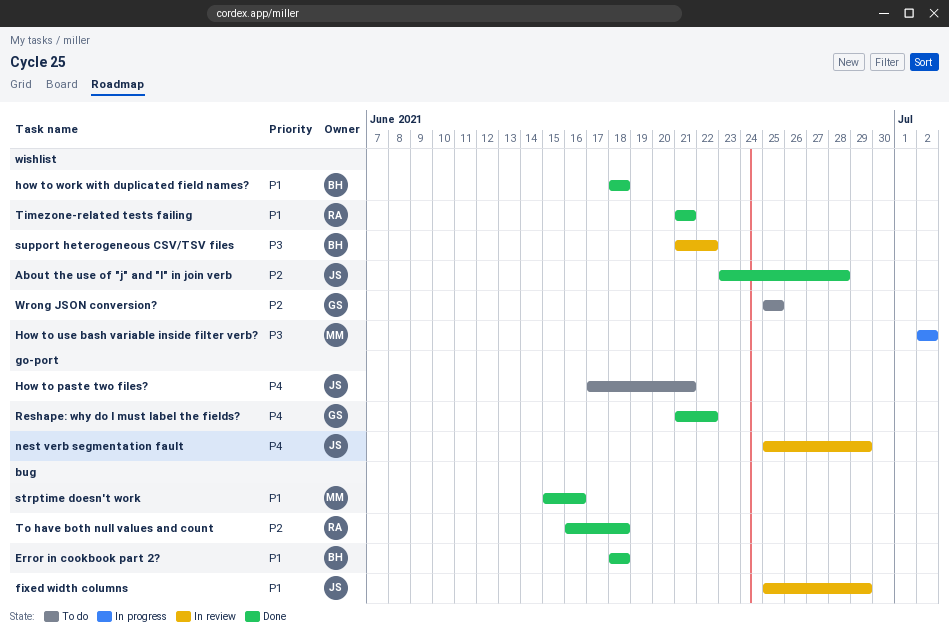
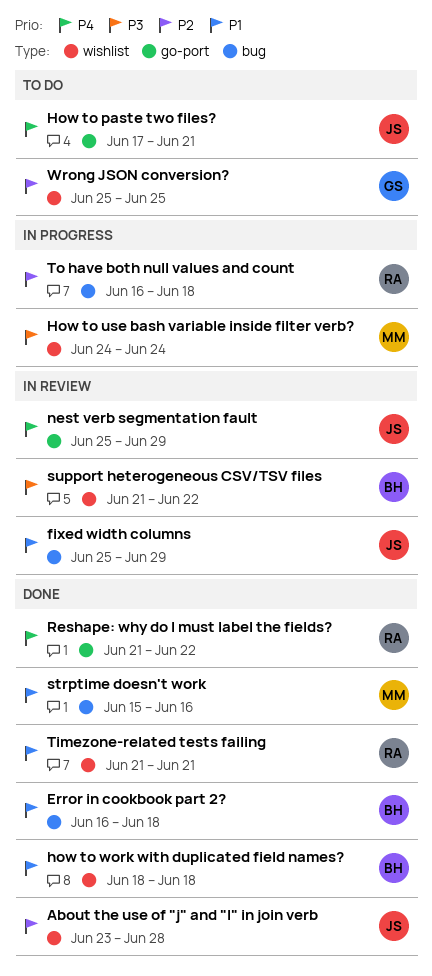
Error in cookbook part 2?, start: Jun 18 -> Jun 16
How to use bash variable inside filter verb?, start: Jul 2 -> Jun 24
How to use bash variable inside filter verb?, due: Jul 2 -> Jun 24
Reshape: why do I must label the fields?, owner: GS -> RA
To have both null values and count, status: Done -> In progress

